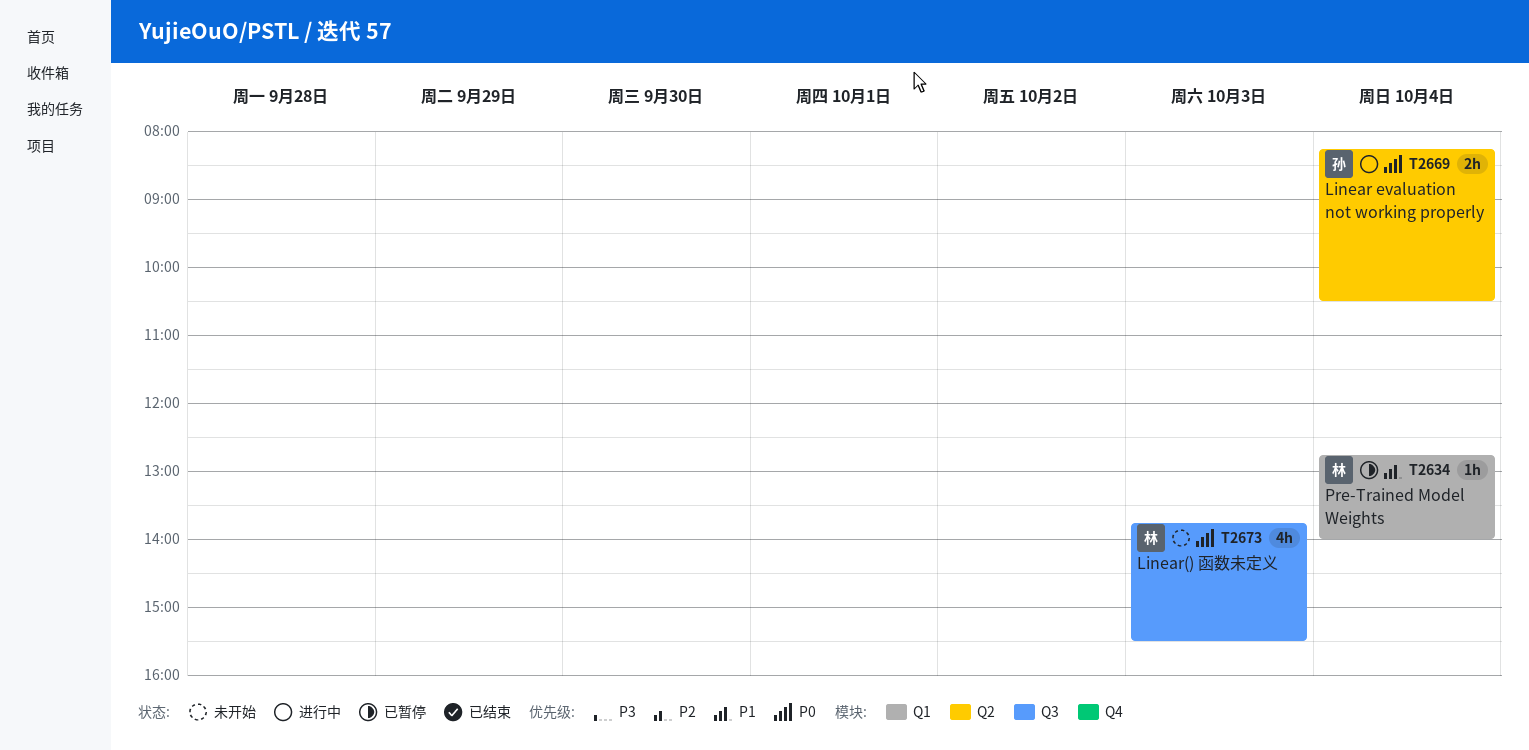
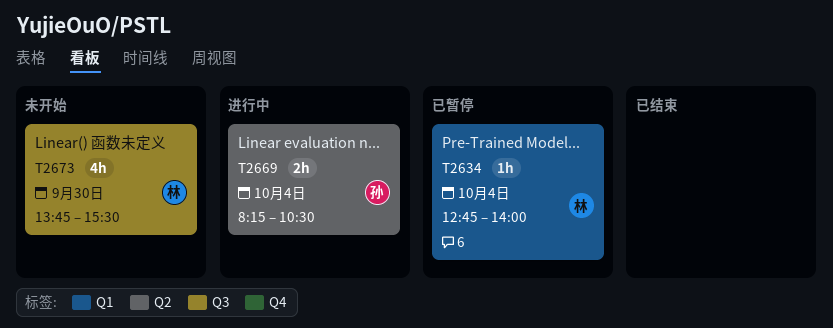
T2673, day: Oct 3 -> Sep 30

